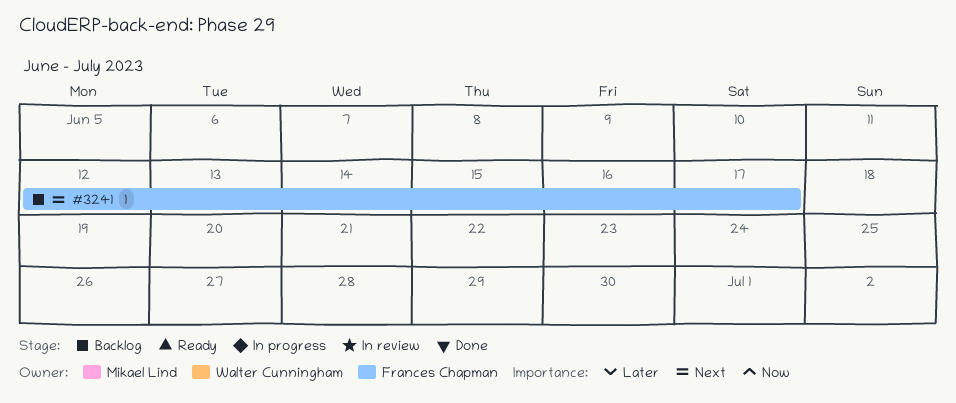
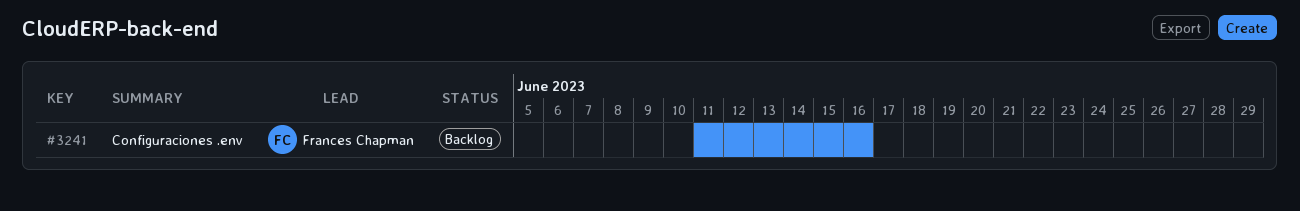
#3241, start: Jun 12 -> Jun 11
#3241, due: Jun 17 -> Jun 16

